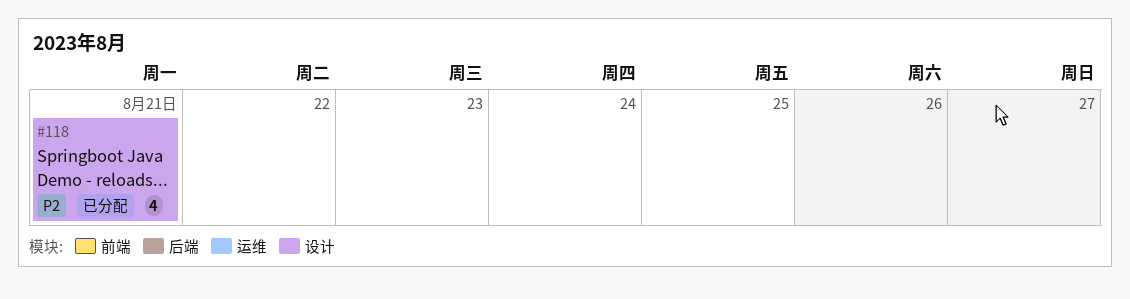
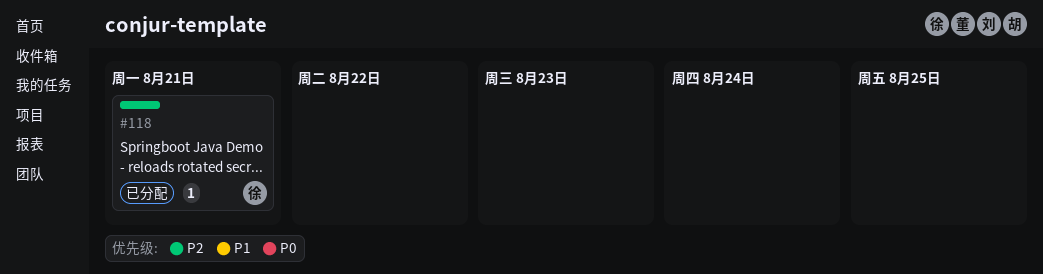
#118, estimate: 4 -> 1

